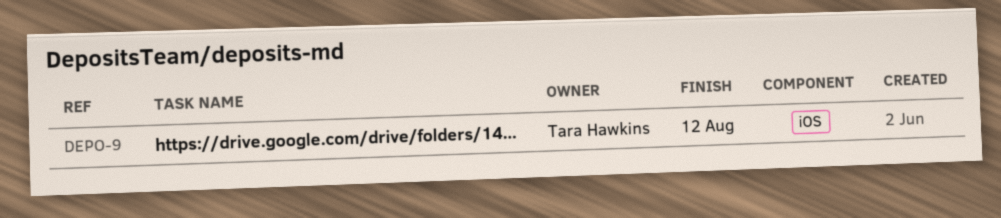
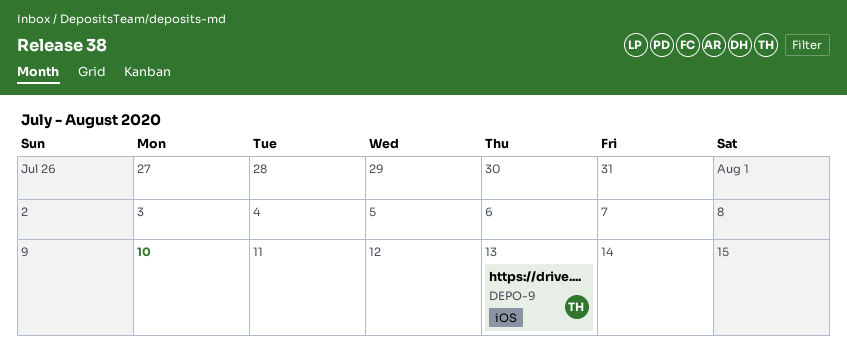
DEPO-9, due: Aug 12 -> Aug 13

